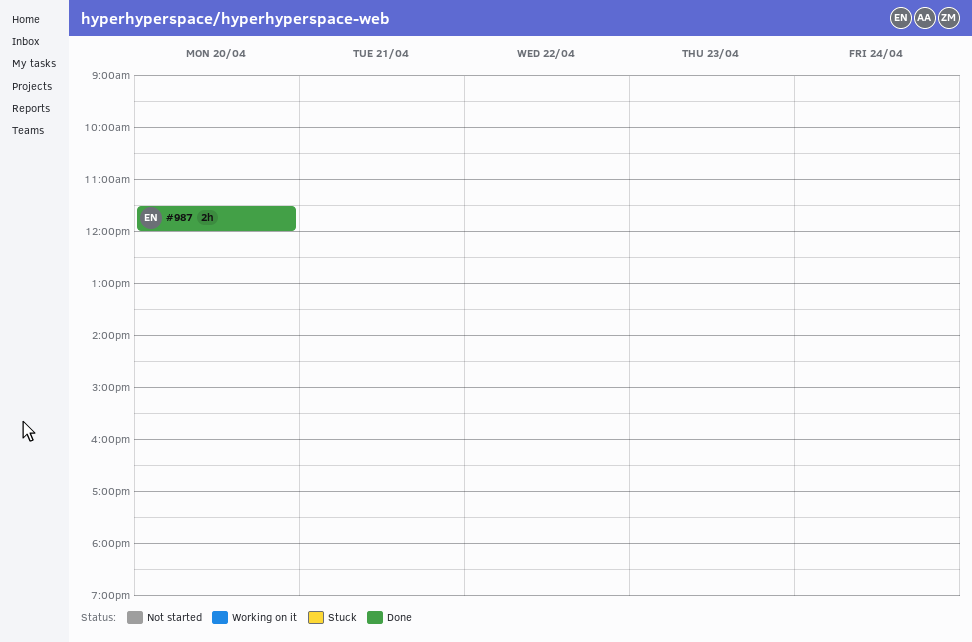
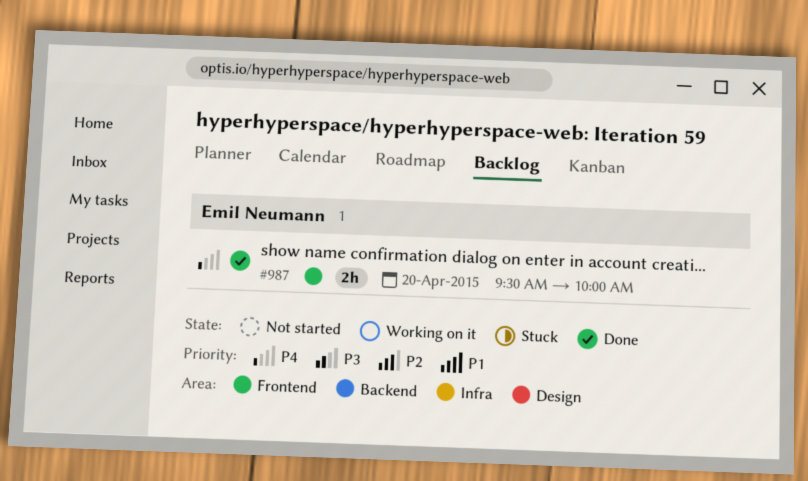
#987, begins: 11:30 -> 09:30
#987, ends: 12:00 -> 10:00

